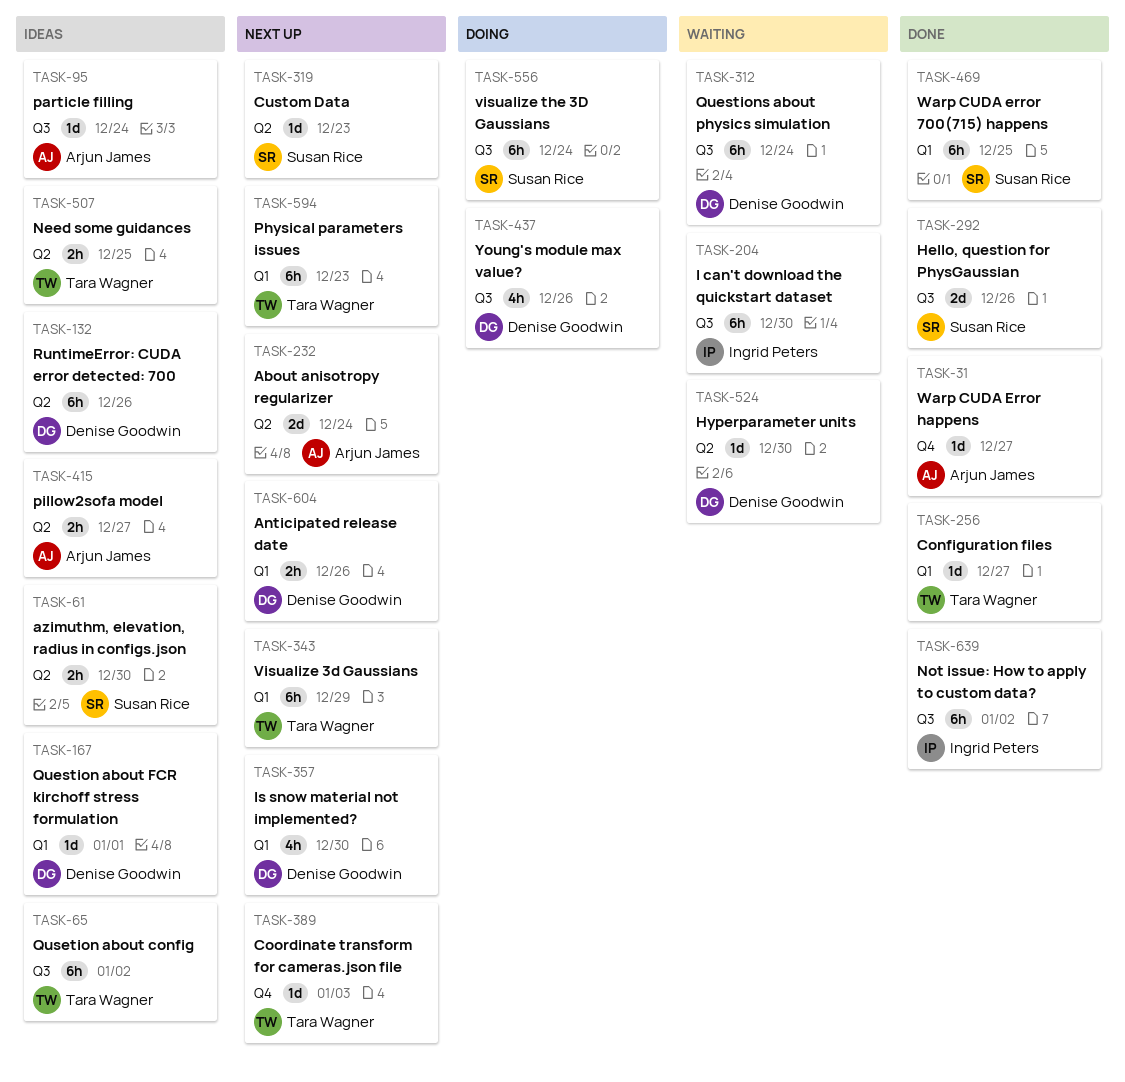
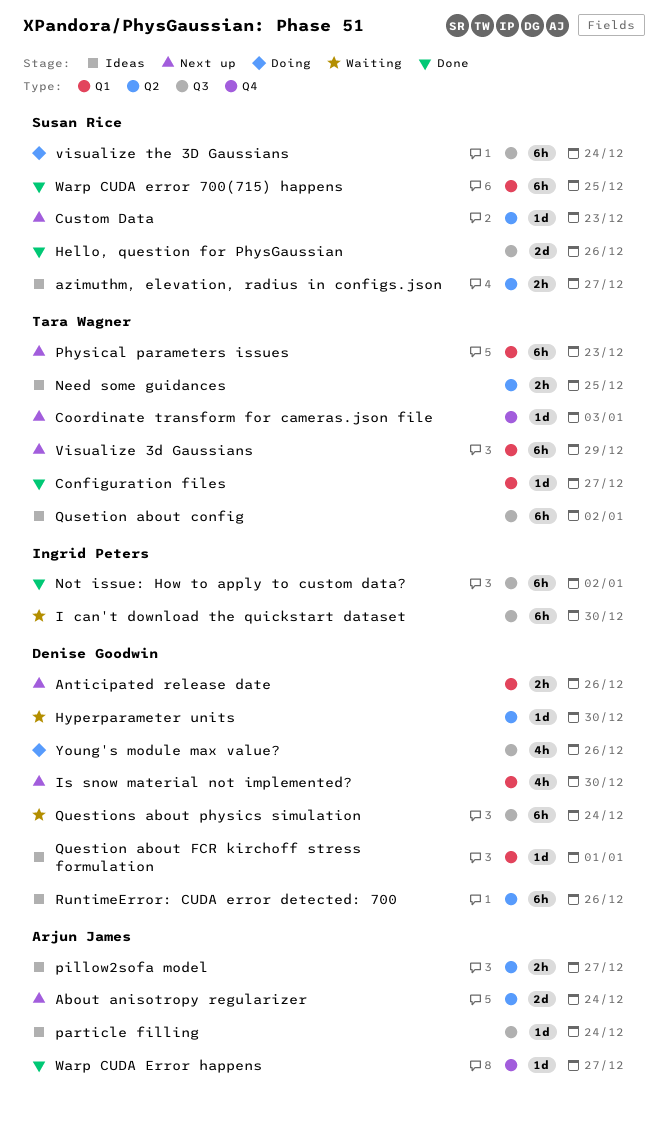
azimuthm, elevation, radius in configs.json, due: Dec 30 -> Dec 27

